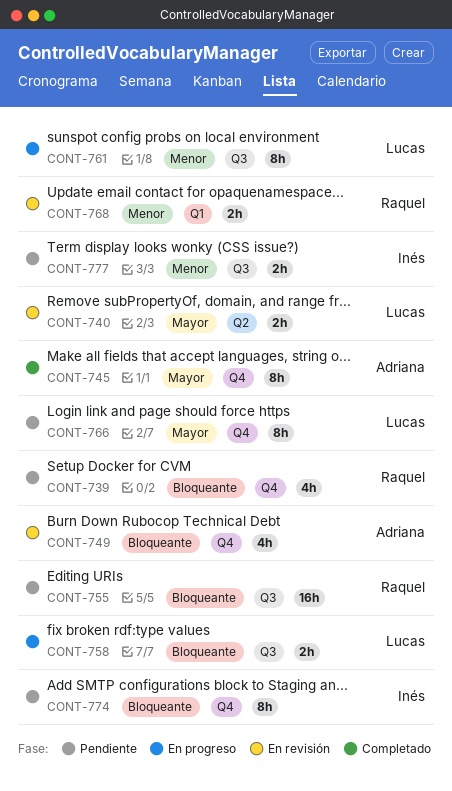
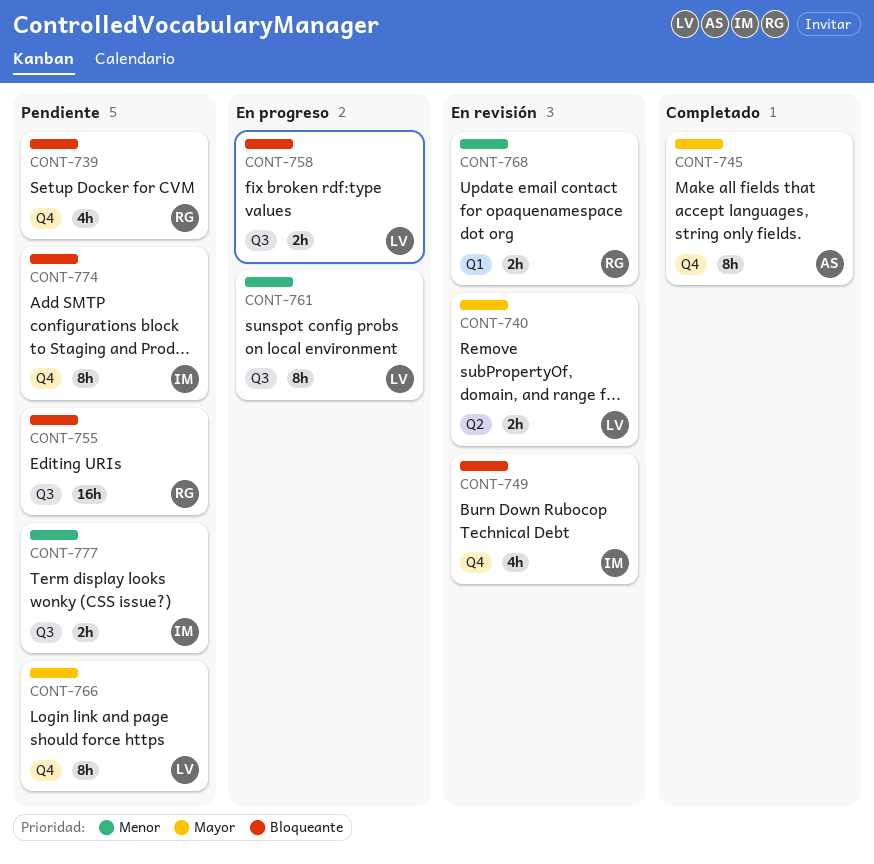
CONT-749, owner: Adriana -> Inés

